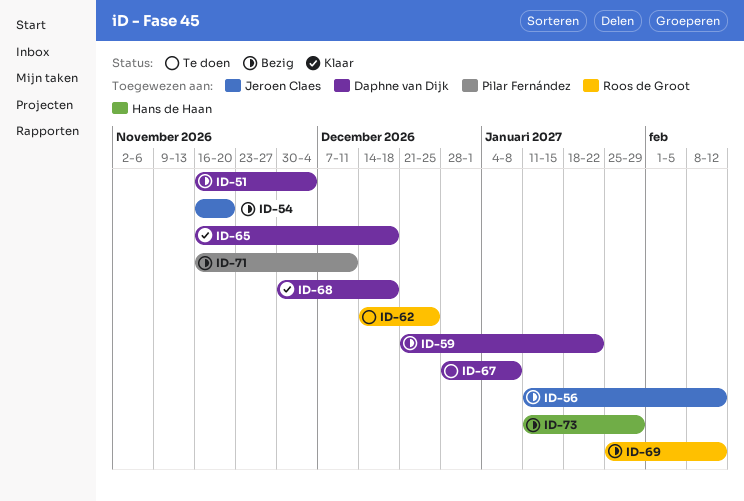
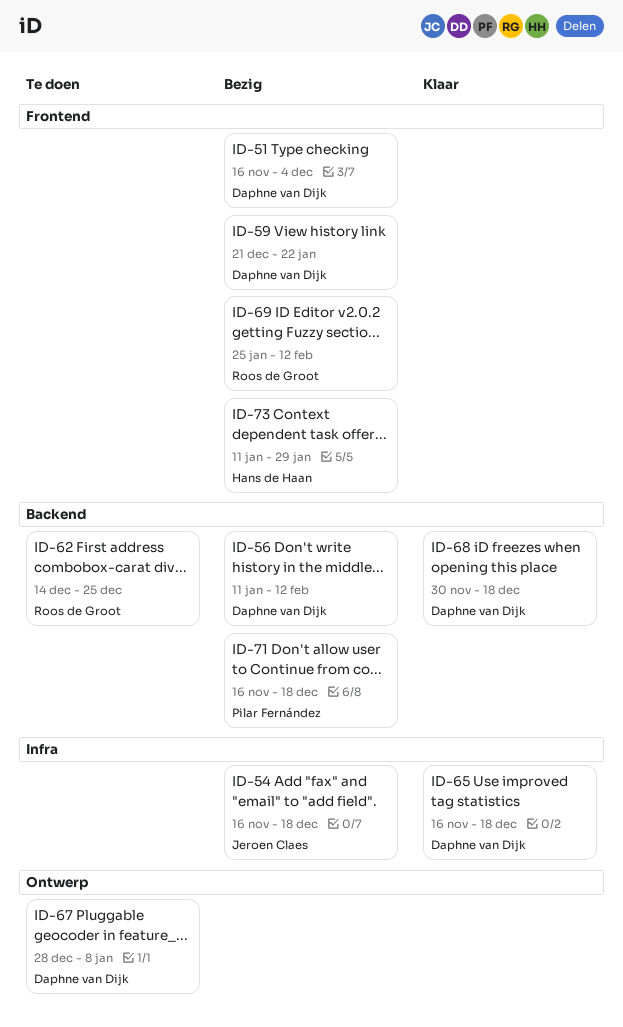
ID-54, due: Nov 20 -> Dec 18
ID-56, owner: Jeroen Claes -> Daphne van Dijk
ID-71, due: Dec 11 -> Dec 18

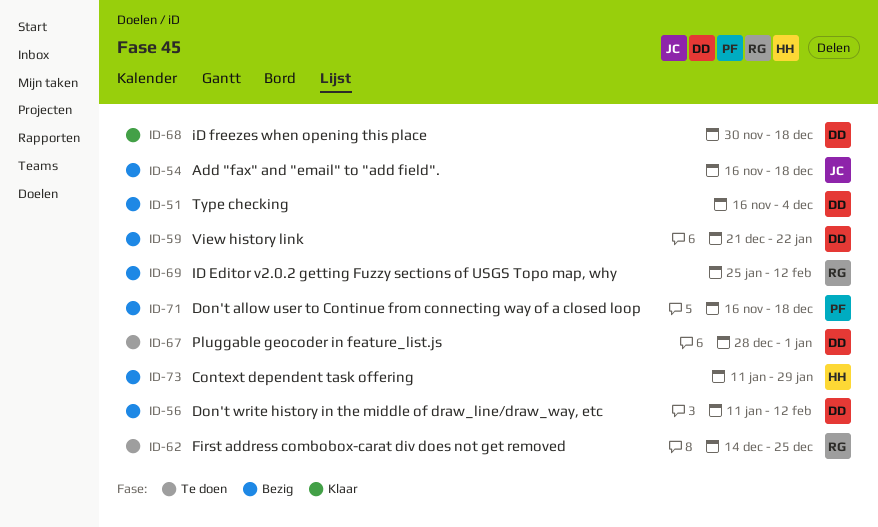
ID-65: present -> none
ID-67, due: Jan 8 -> Jan 1

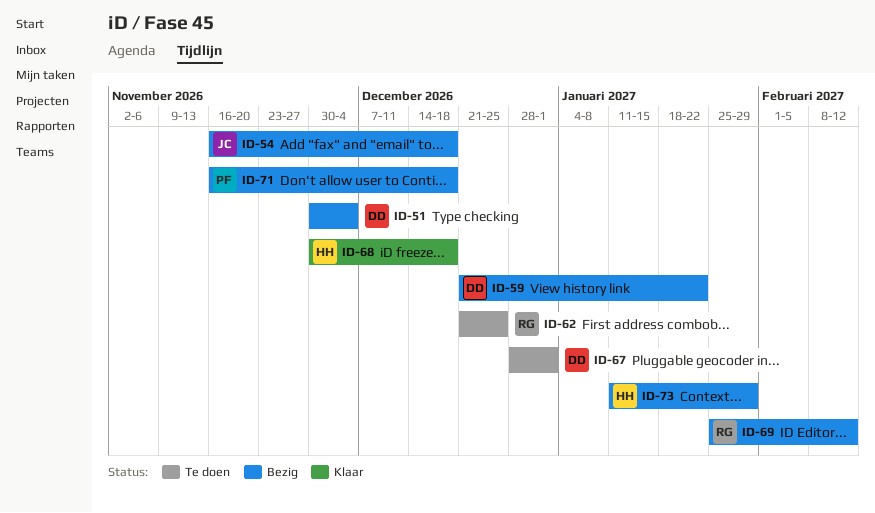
ID-51, start: Nov 16 -> Nov 30
ID-56: present -> none
ID-62, start: Dec 14 -> Dec 21
ID-68, owner: DD -> HH

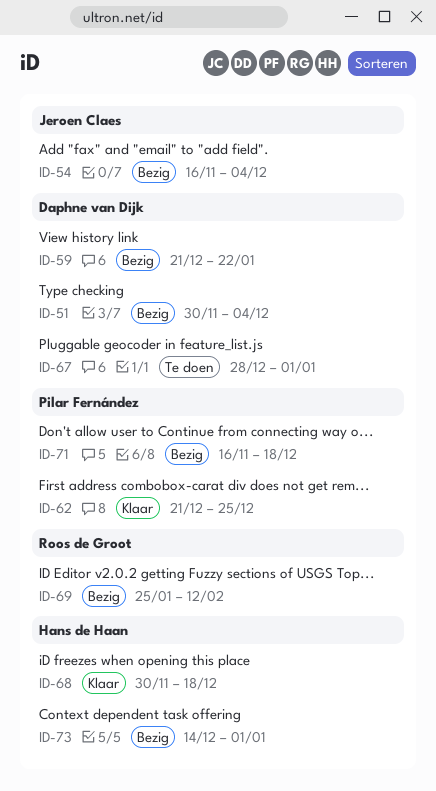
ID-54, due: Dec 18 -> Dec 4
ID-62, status: Te doen -> Klaar
ID-62, owner: Roos de Groot -> Pilar Fernández
ID-73, start: Jan 11 -> Dec 14
ID-73, due: Jan 29 -> Jan 1

